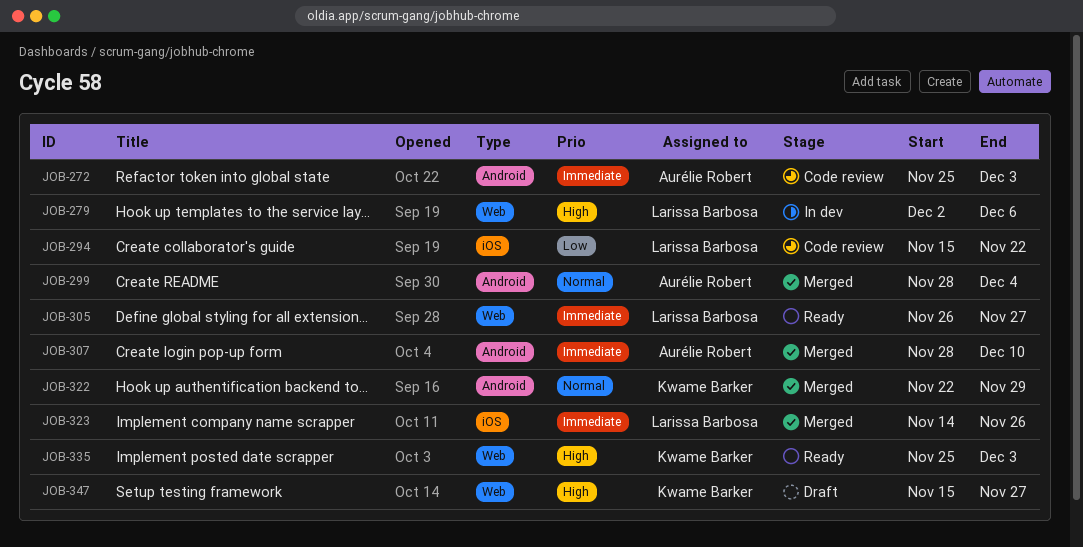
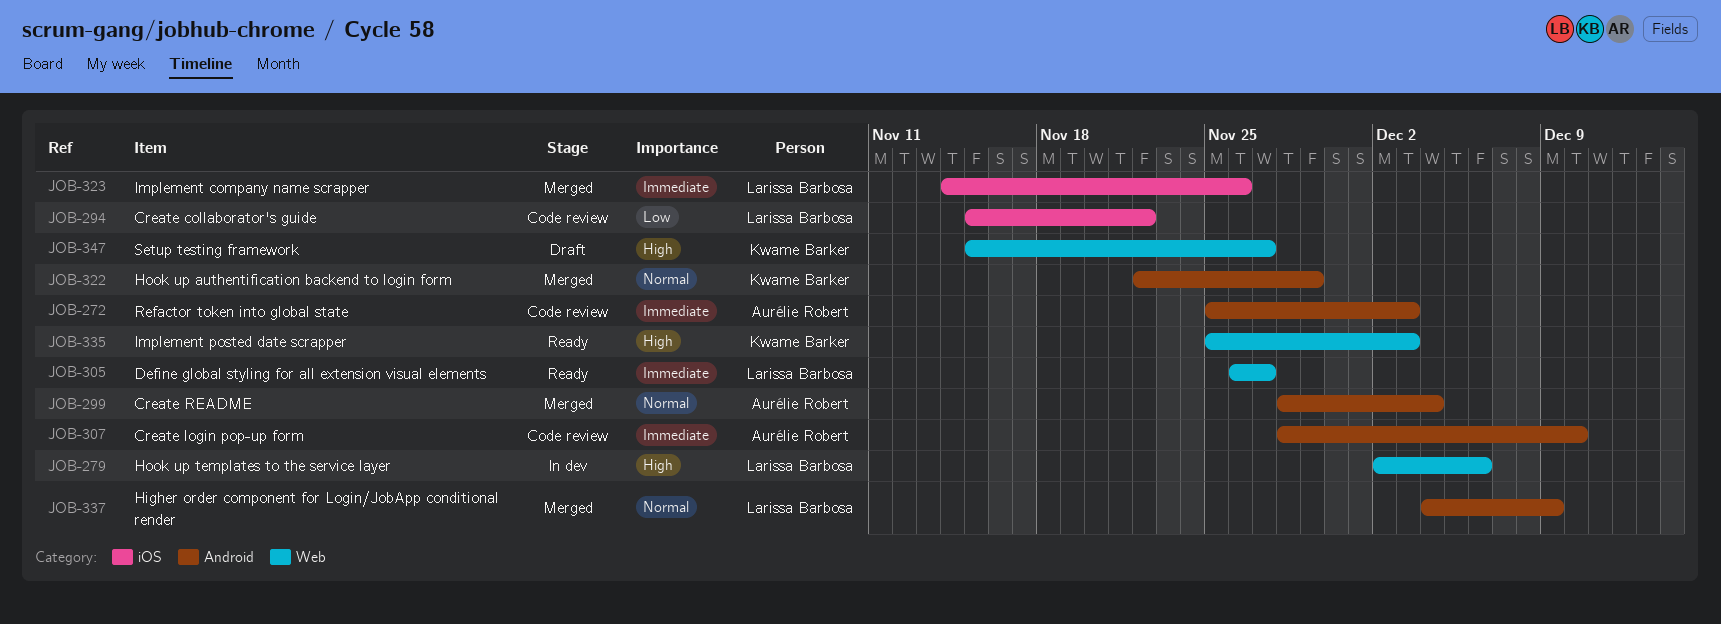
JOB-307, status: Merged -> Code review
JOB-337: none -> present

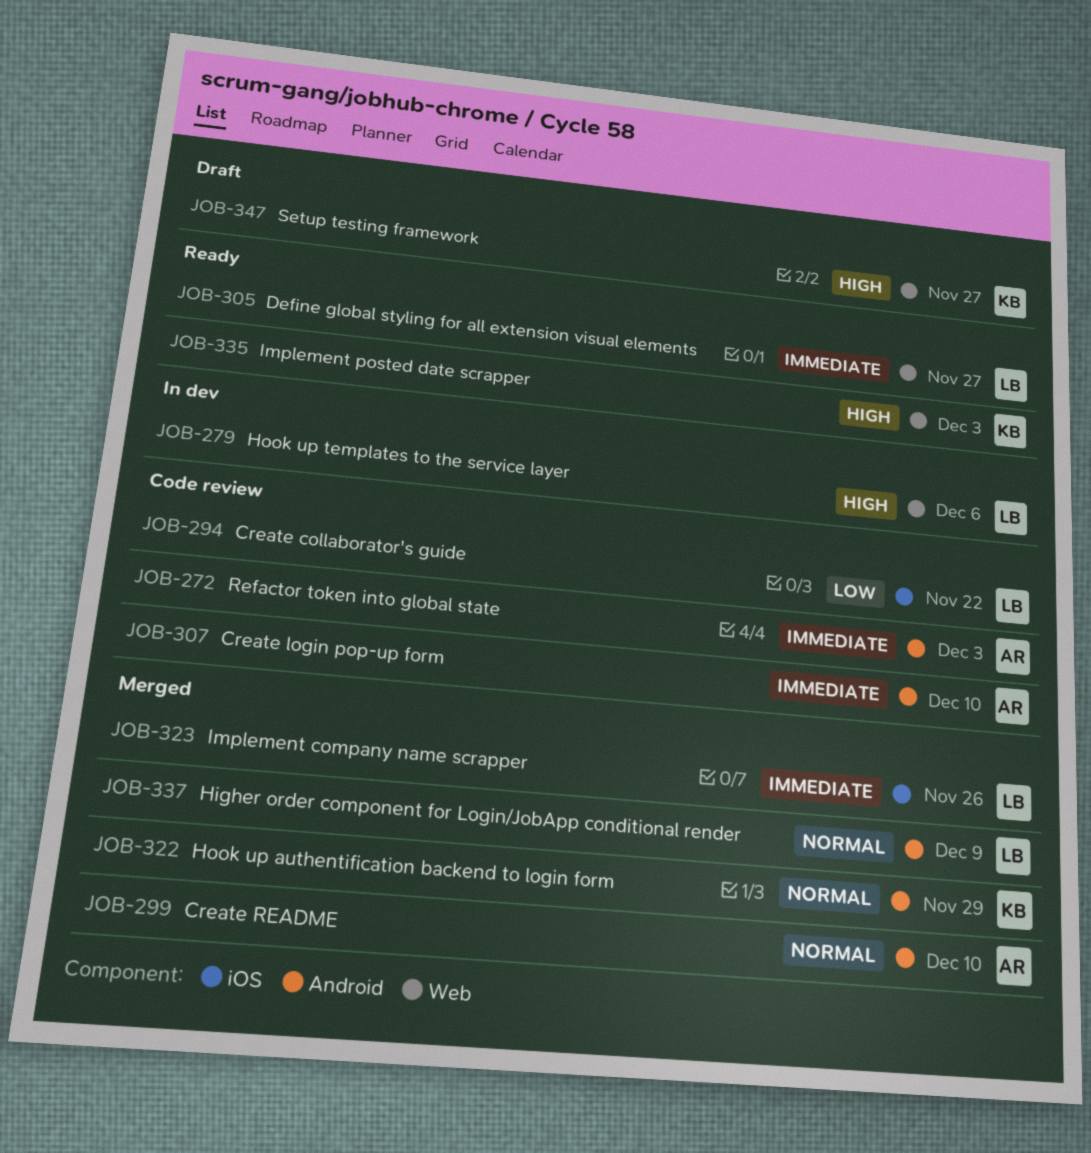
JOB-299, due: Dec 4 -> Dec 10

